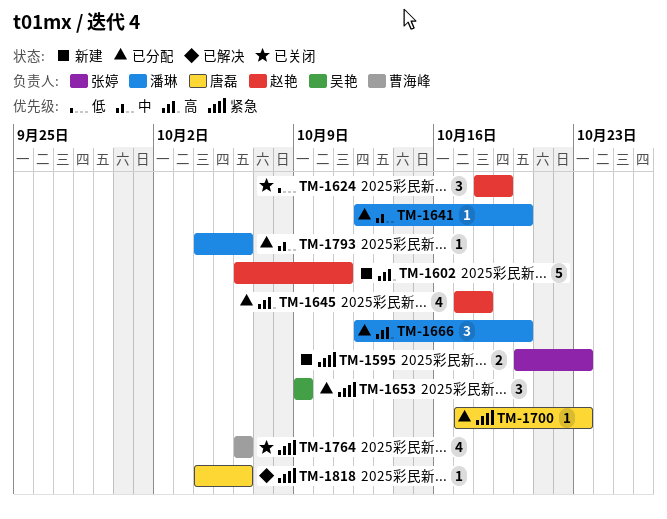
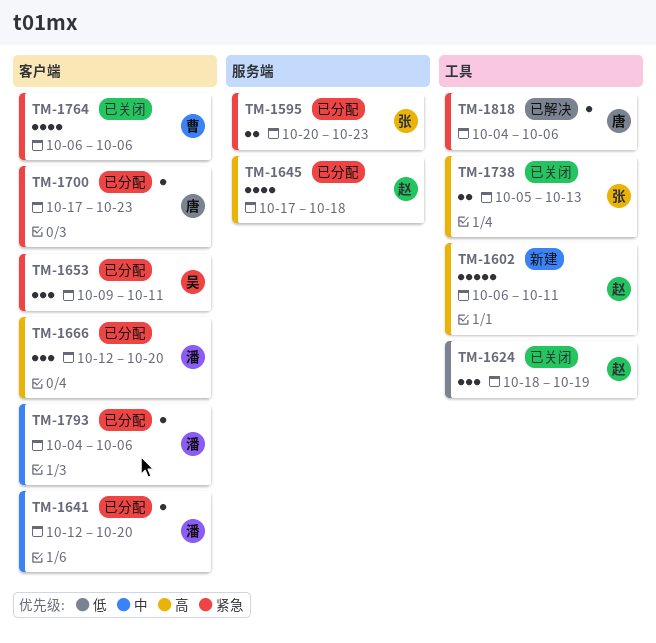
TM-1595, status: 新建 -> 已分配
TM-1653, due: Oct 9 -> Oct 11
TM-1738: none -> present

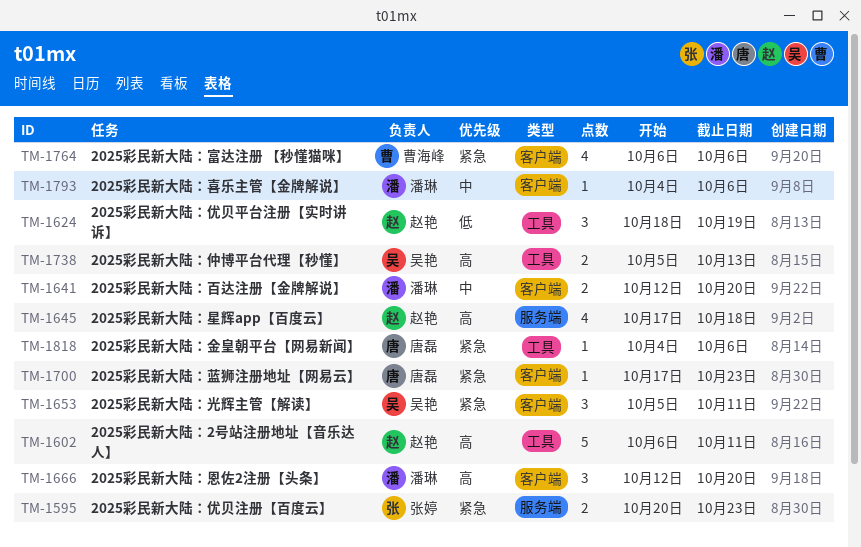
TM-1641, estimate: 1 -> 2
TM-1653, start: Oct 9 -> Oct 5
TM-1738, owner: 张婷 -> 吴艳

